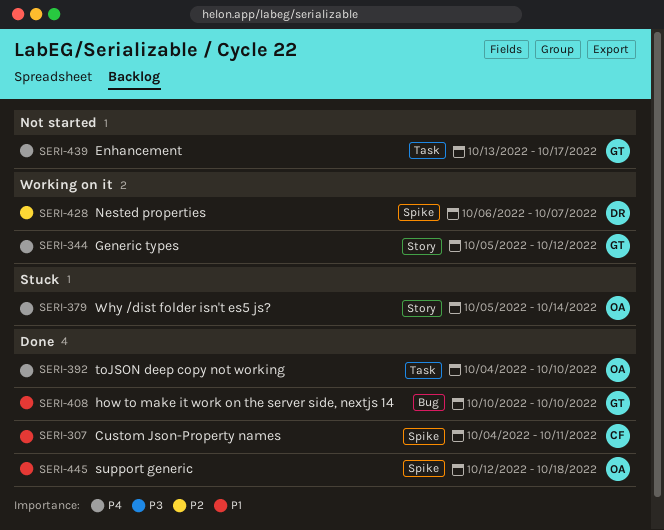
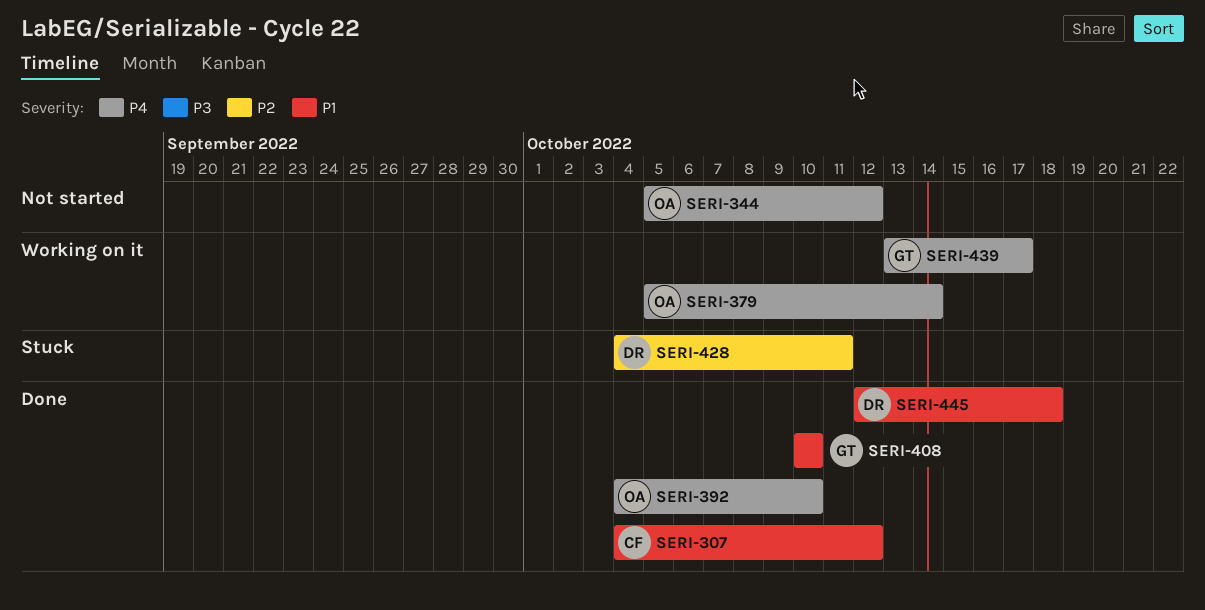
SERI-307, due: Oct 11 -> Oct 12
SERI-344, status: Working on it -> Not started
SERI-344, owner: GT -> OA
SERI-379, status: Stuck -> Working on it
SERI-428, status: Working on it -> Stuck
SERI-428, start: Oct 6 -> Oct 4
SERI-428, due: Oct 7 -> Oct 11
SERI-439, status: Not started -> Working on it
SERI-445, owner: OA -> DR

